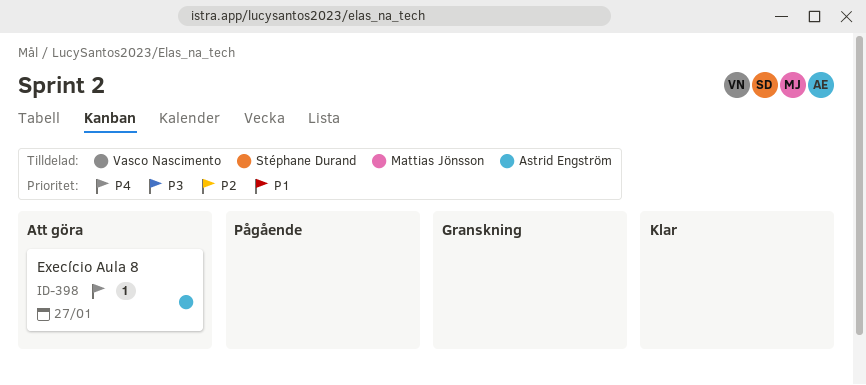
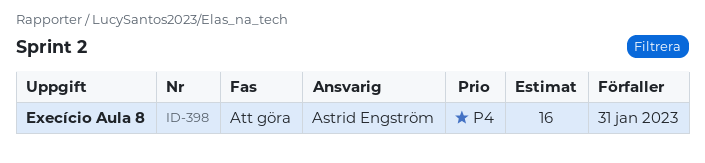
ID-398, estimate: 1 -> 16
ID-398, due: Jan 27 -> Jan 31

